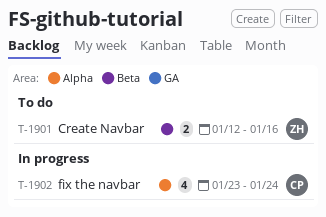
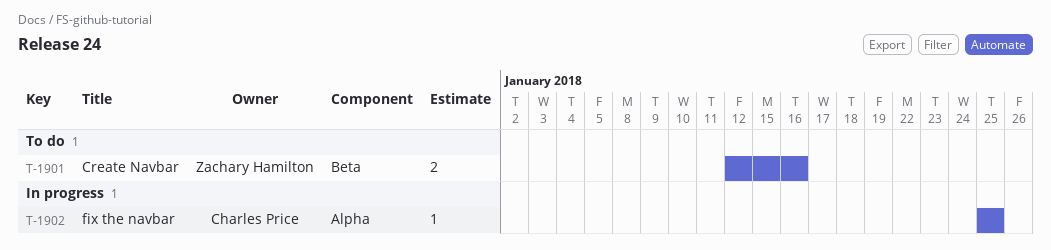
T-1902, estimate: 4 -> 1
T-1902, start: Jan 23 -> Jan 25
T-1902, due: Jan 24 -> Jan 25

